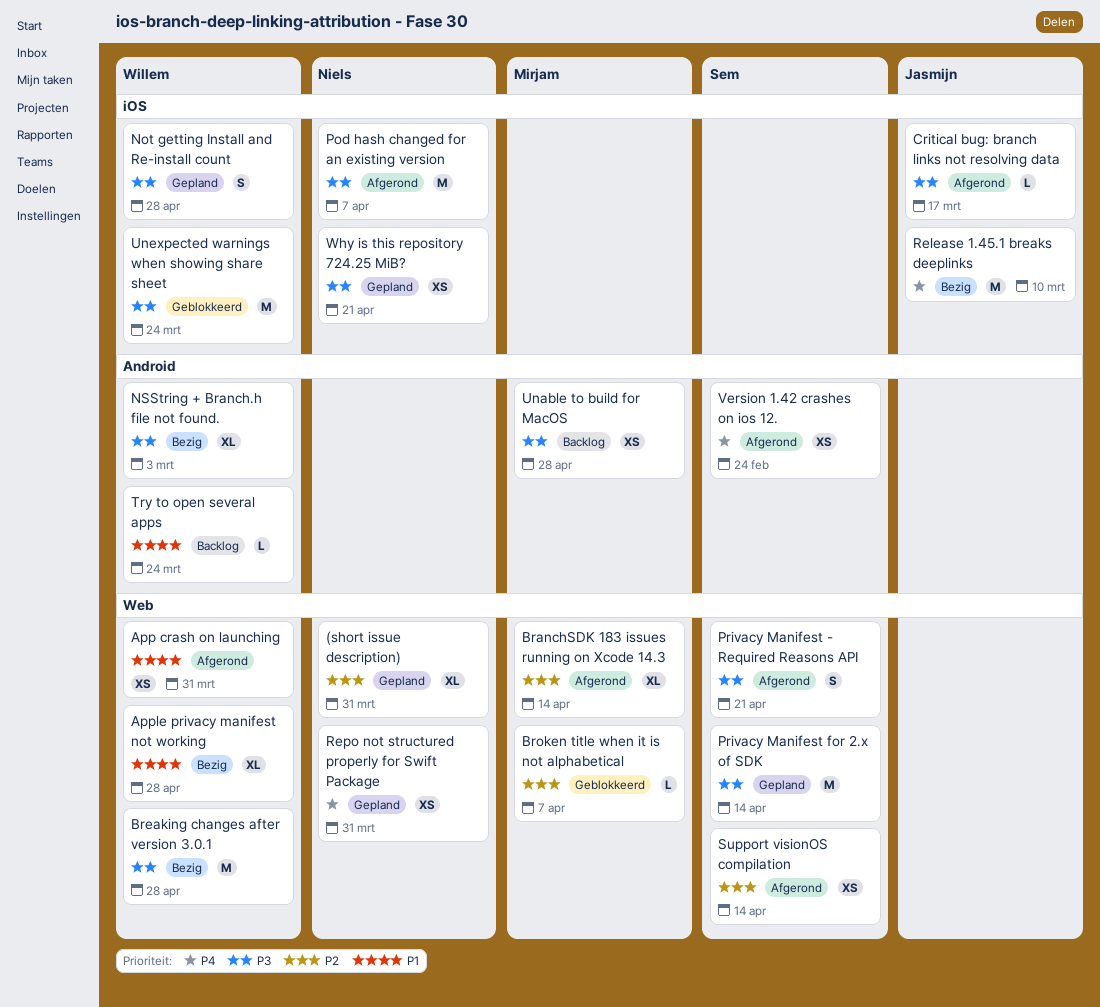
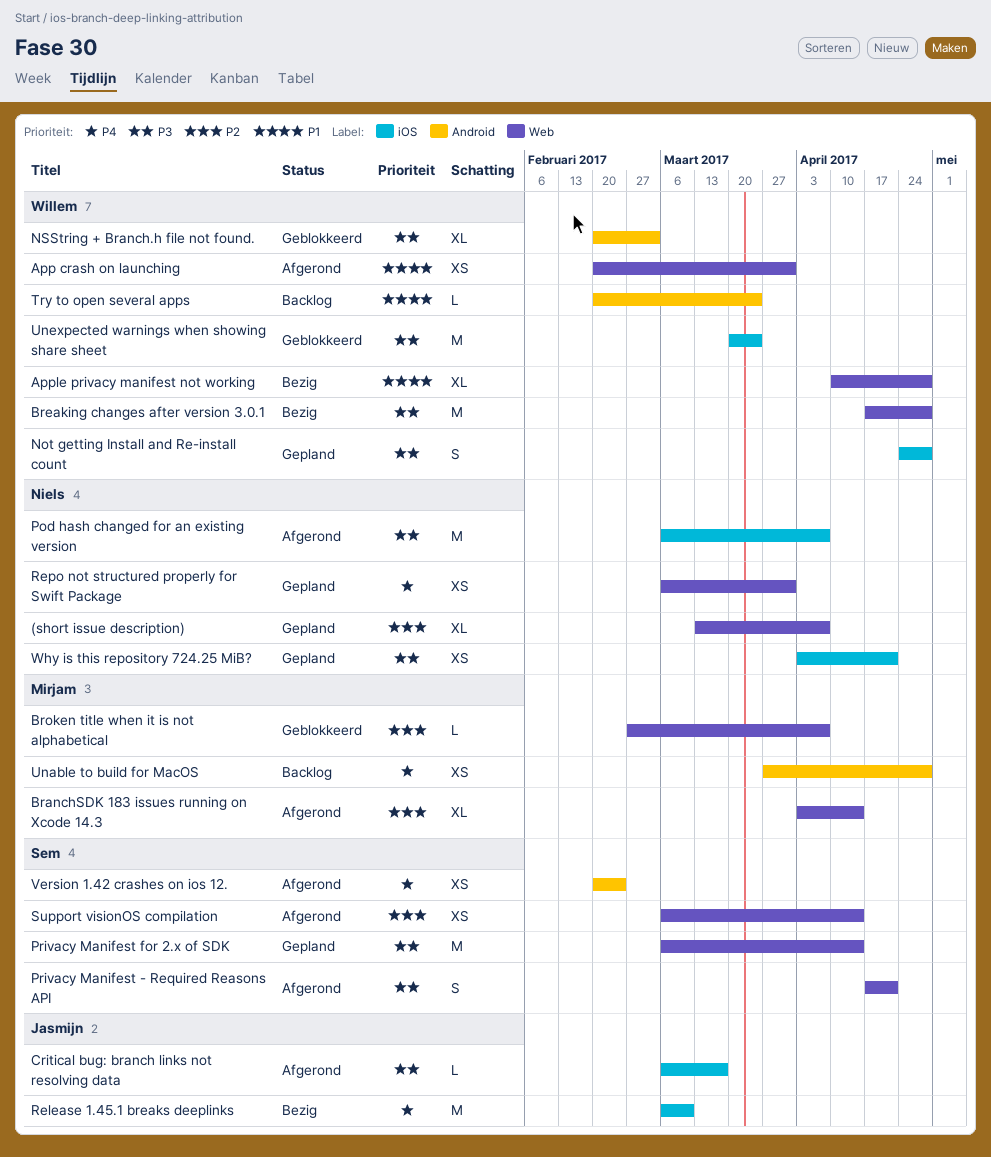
(short issue description), due: Mar 31 -> Apr 7
NSString + Branch.h file not found., status: Bezig -> Geblokkeerd
Unable to build for MacOS, priority: P3 -> P4

